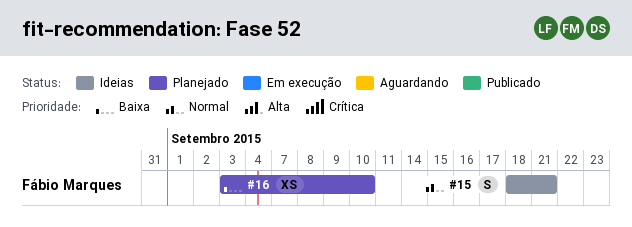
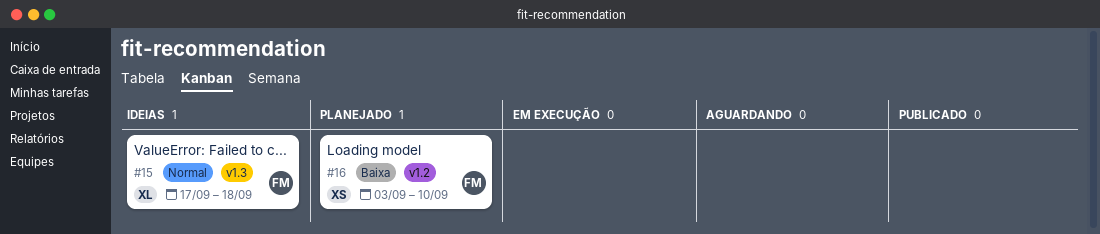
#15, estimate: S -> XL
#15, start: Sep 18 -> Sep 17
#15, due: Sep 21 -> Sep 18

